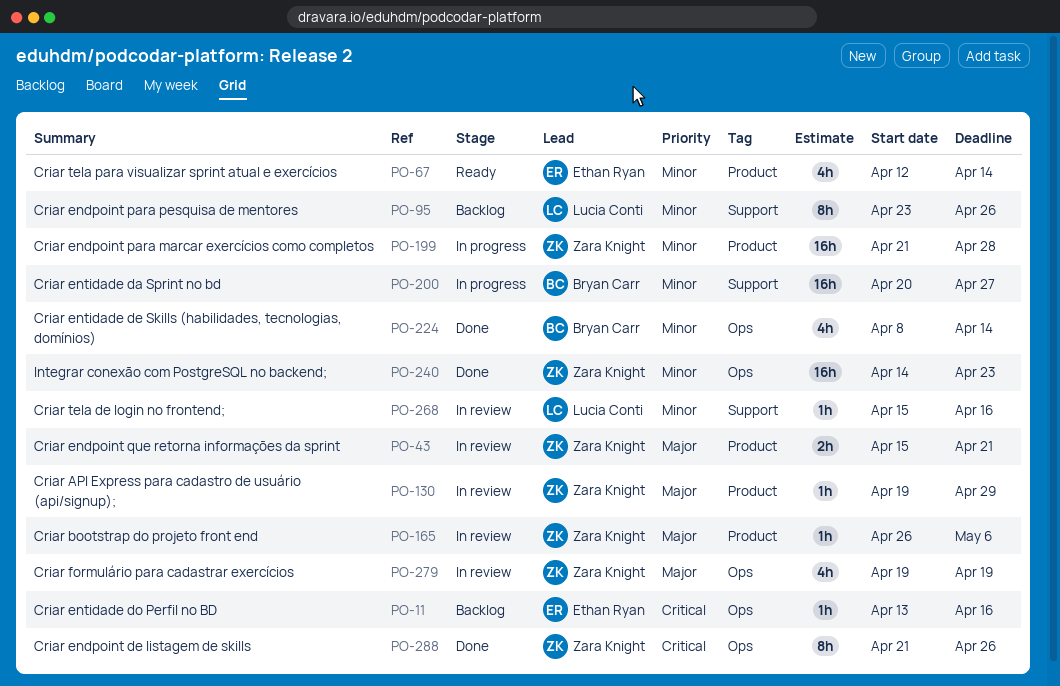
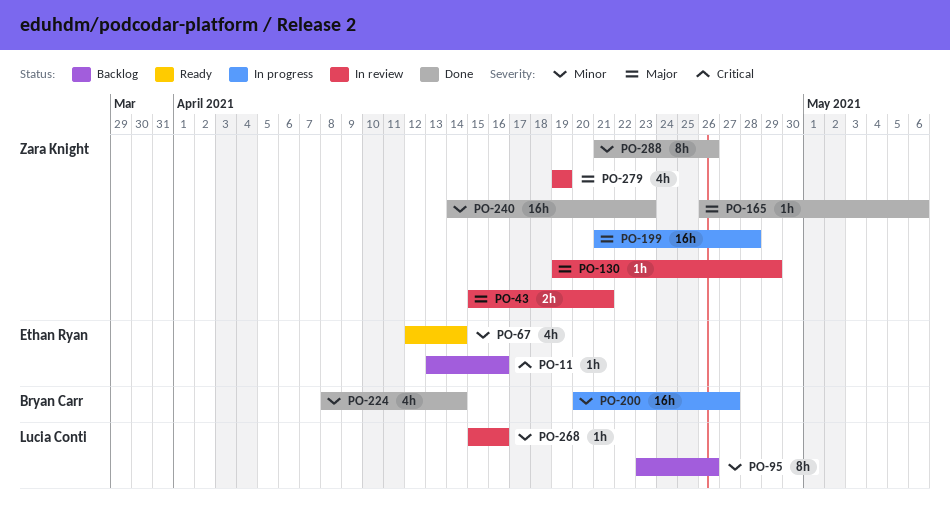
PO-165, status: In review -> Done
PO-199, priority: Minor -> Major
PO-288, priority: Critical -> Minor

